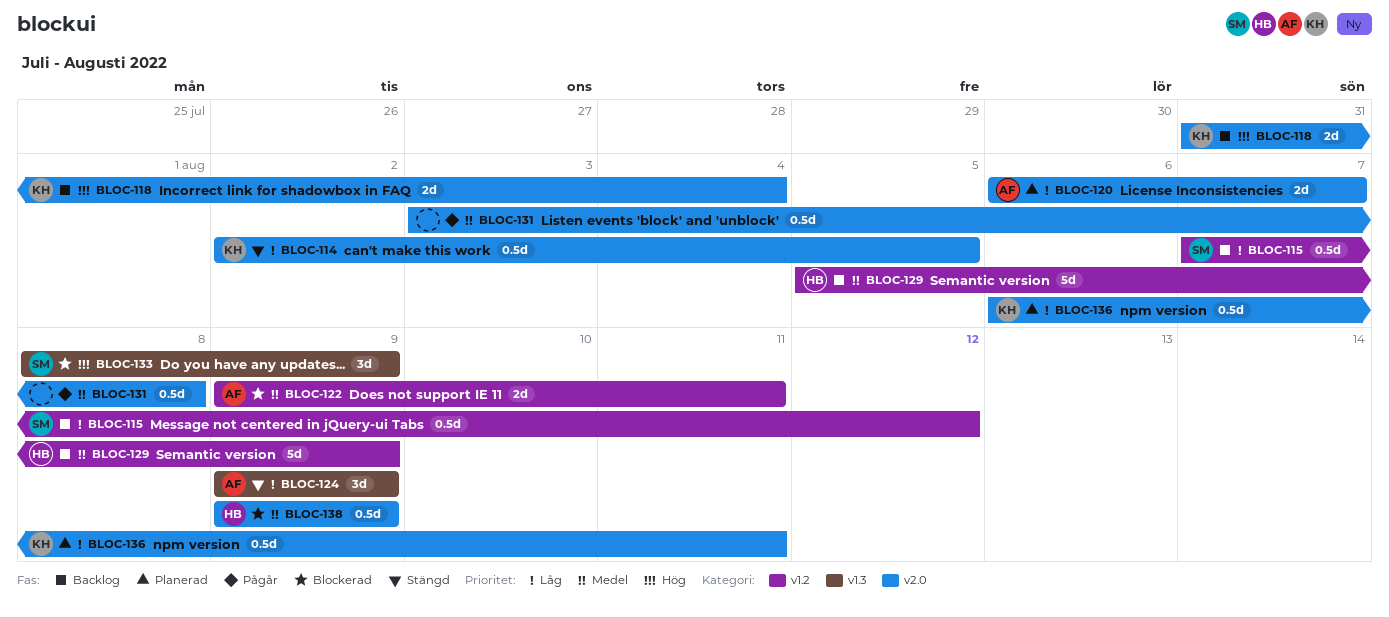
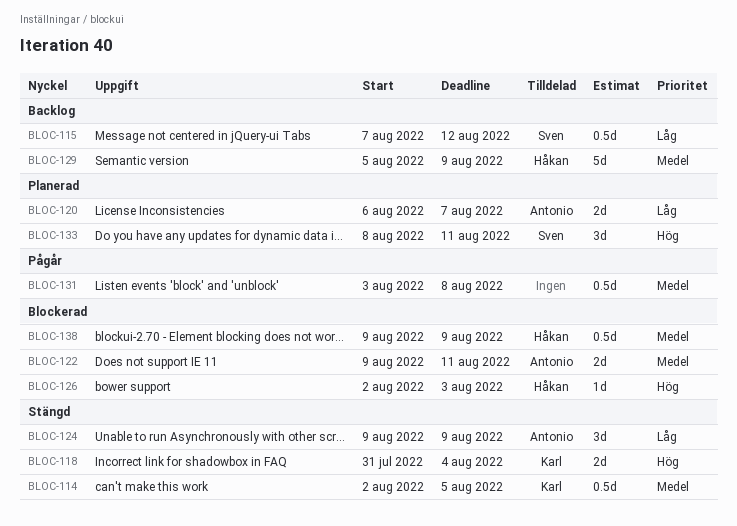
BLOC-114, priority: Låg -> Medel
BLOC-118, status: Backlog -> Stängd
BLOC-126: none -> present
BLOC-133, status: Blockerad -> Planerad
BLOC-133, due: Aug 9 -> Aug 11
BLOC-136: present -> none

